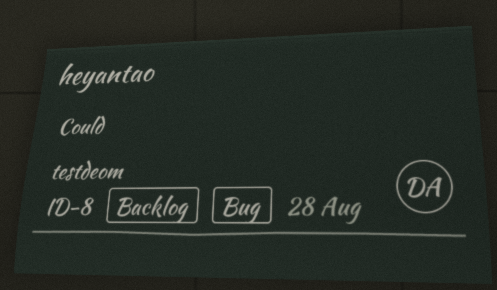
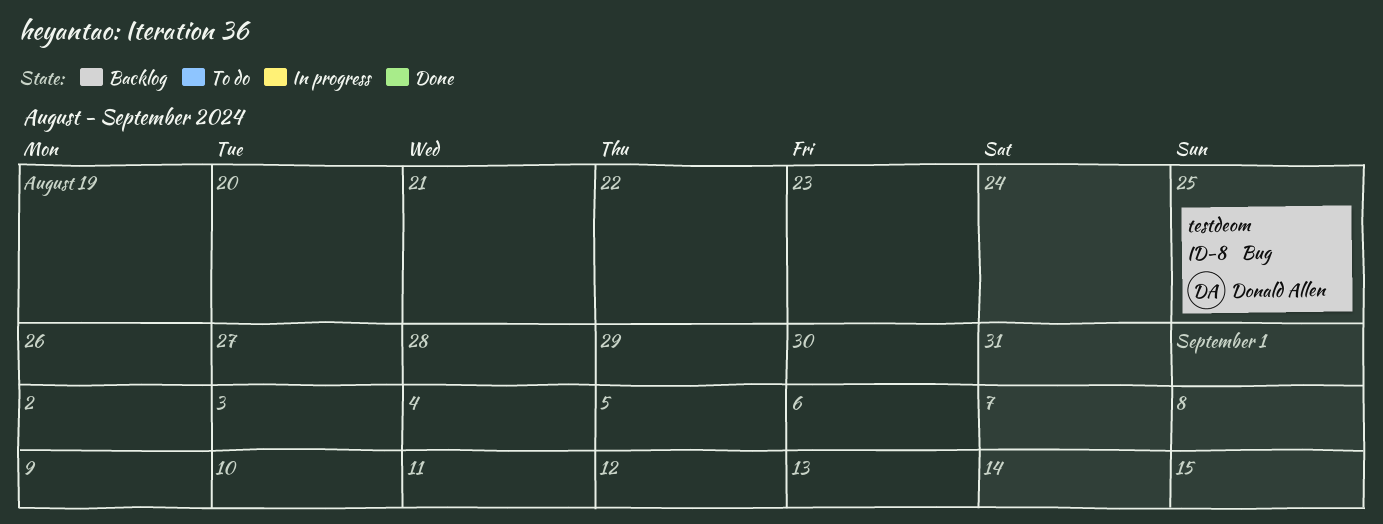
ID-8, due: Aug 28 -> Aug 25

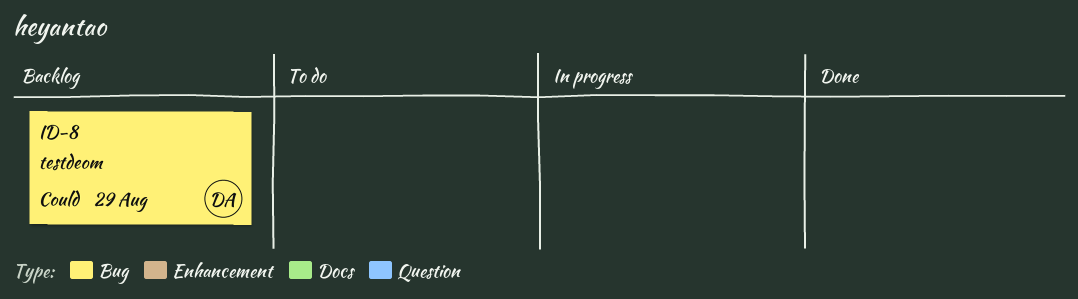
ID-8, due: Aug 25 -> Aug 29

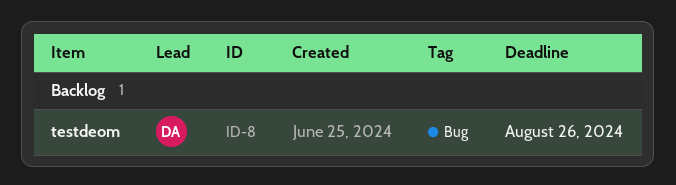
ID-8, due: Aug 29 -> Aug 26

